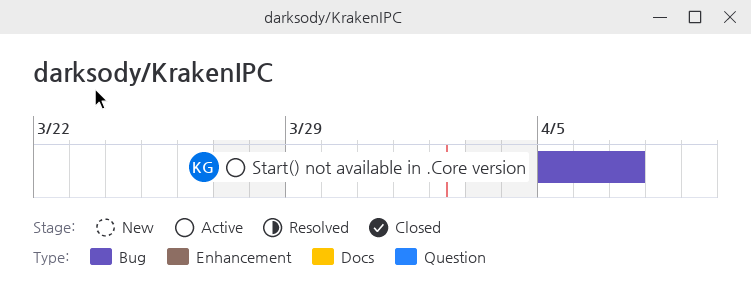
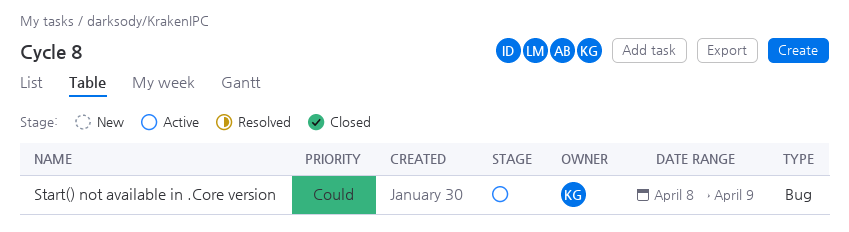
Start() not available in .Core version, start: Apr 5 -> Apr 8
Start() not available in .Core version, due: Apr 7 -> Apr 9

